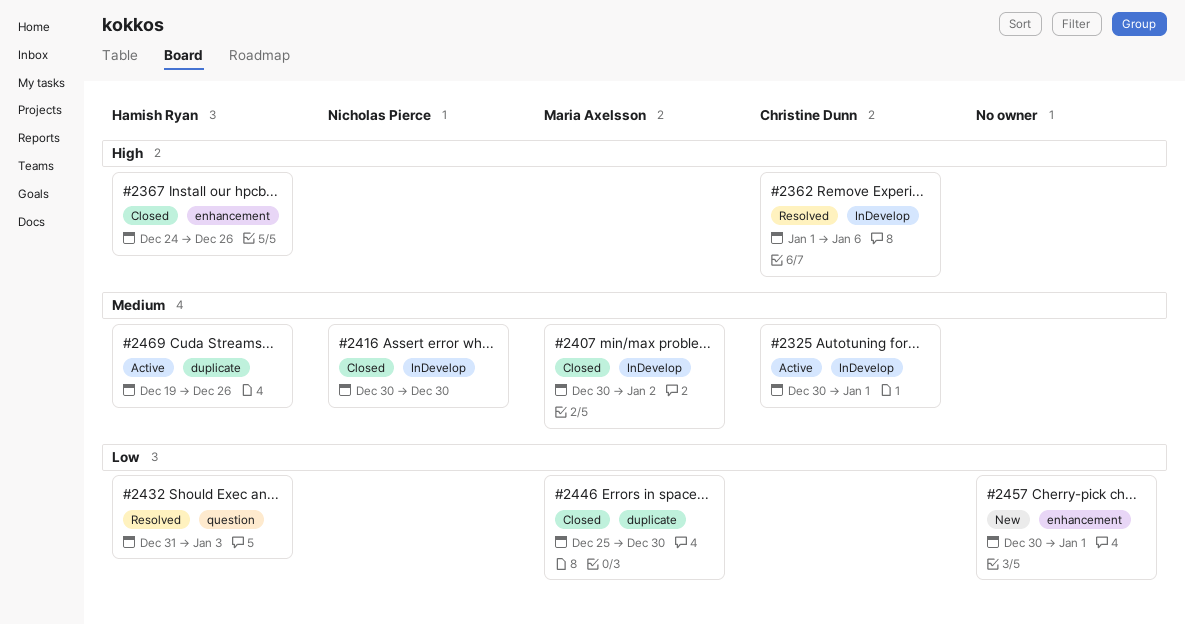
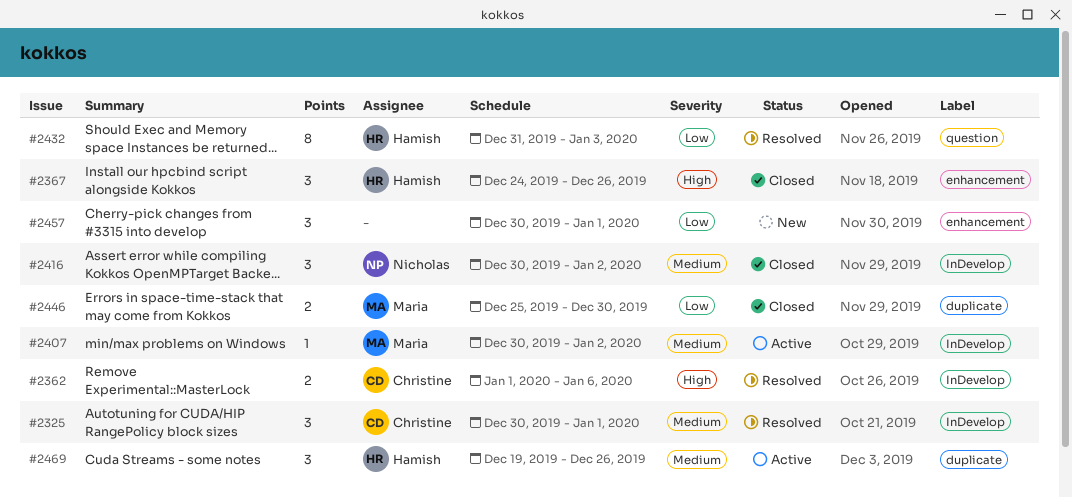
#2325, status: Active -> Resolved
#2407, status: Closed -> Active
#2416, due: Dec 30 -> Jan 2

